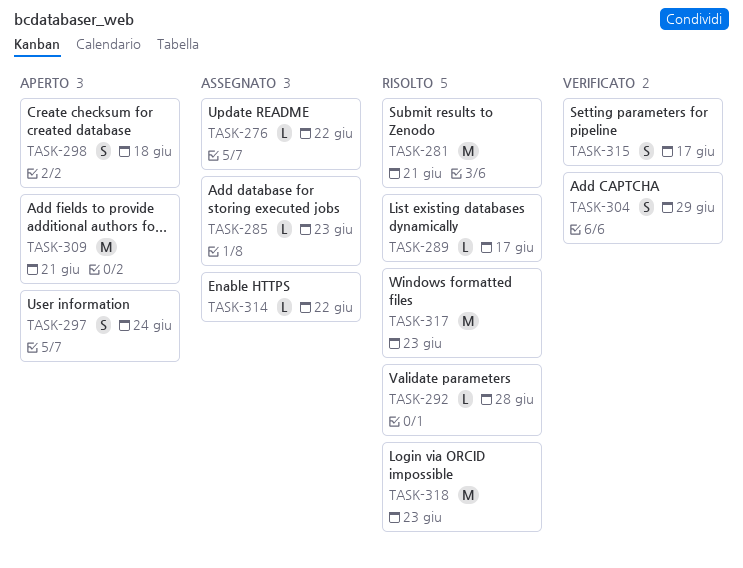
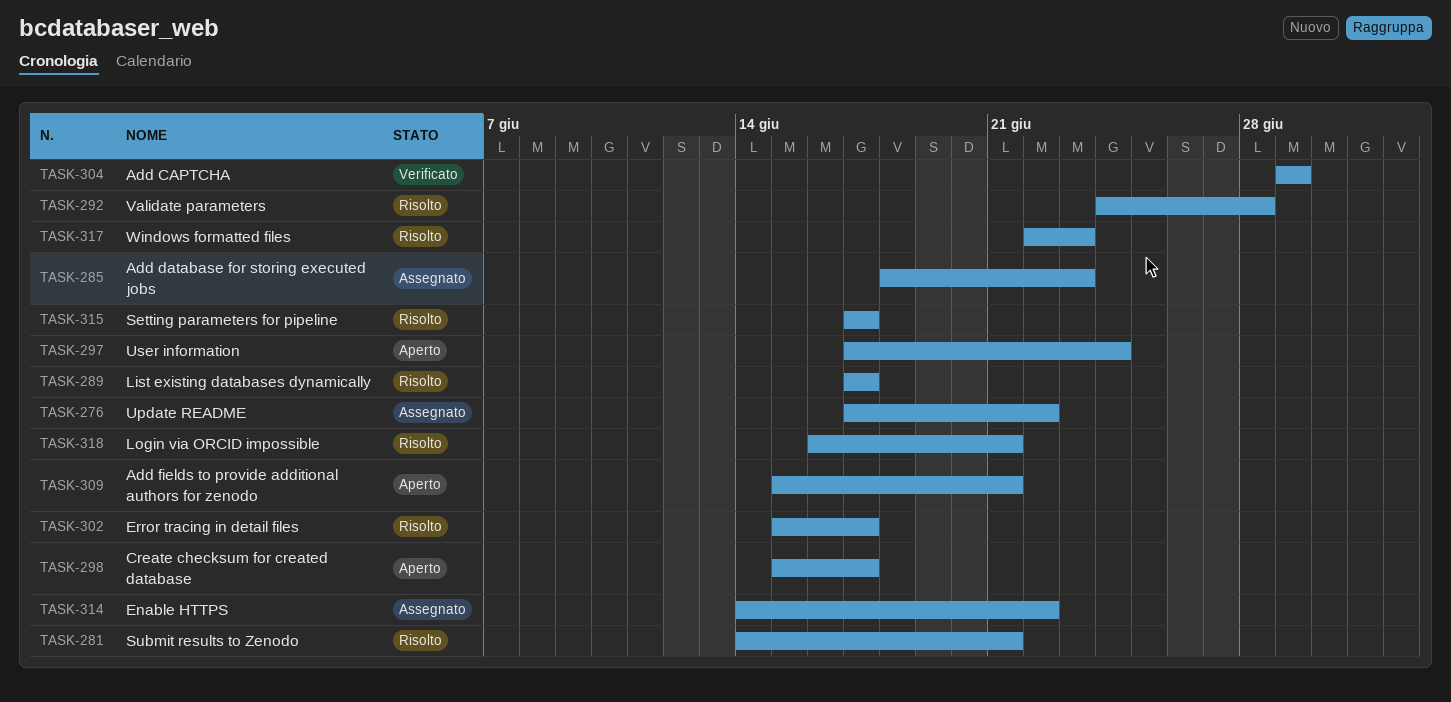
TASK-298, due: Jun 18 -> Jun 17
TASK-302: none -> present
TASK-315, status: Verificato -> Risolto
TASK-318, due: Jun 23 -> Jun 21

